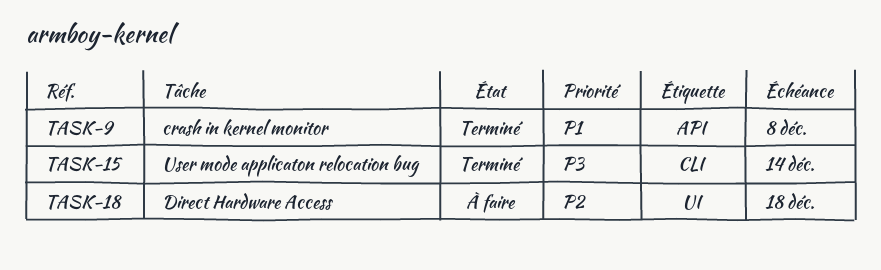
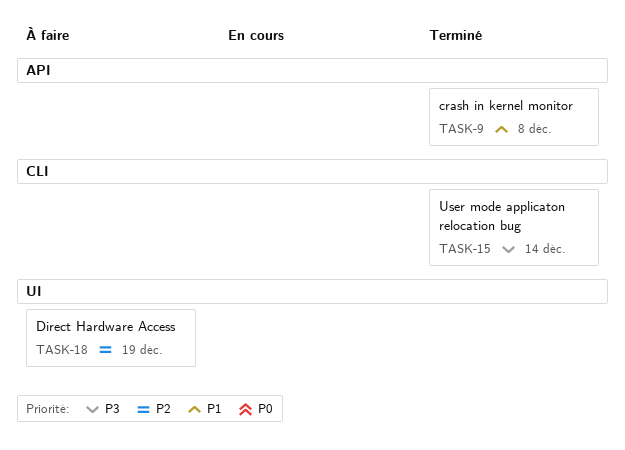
TASK-18, due: Dec 18 -> Dec 19

